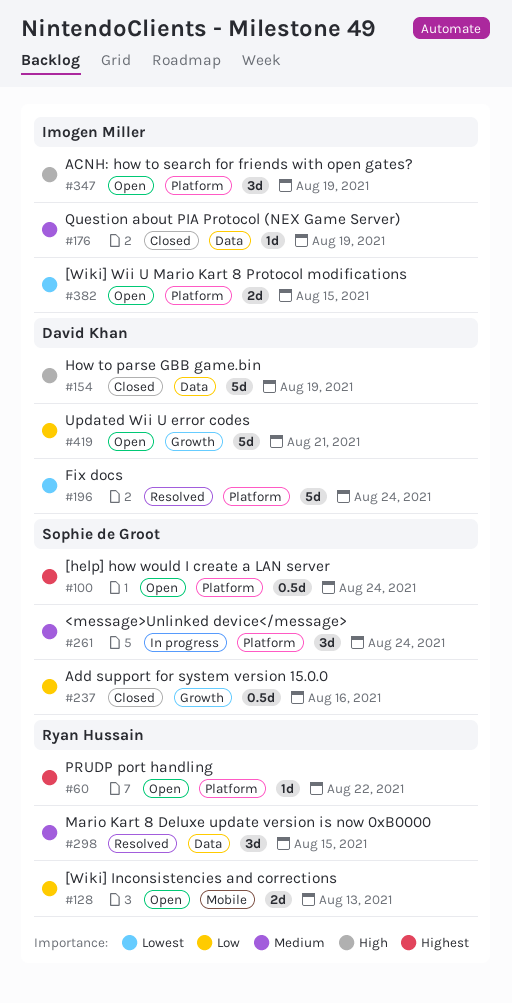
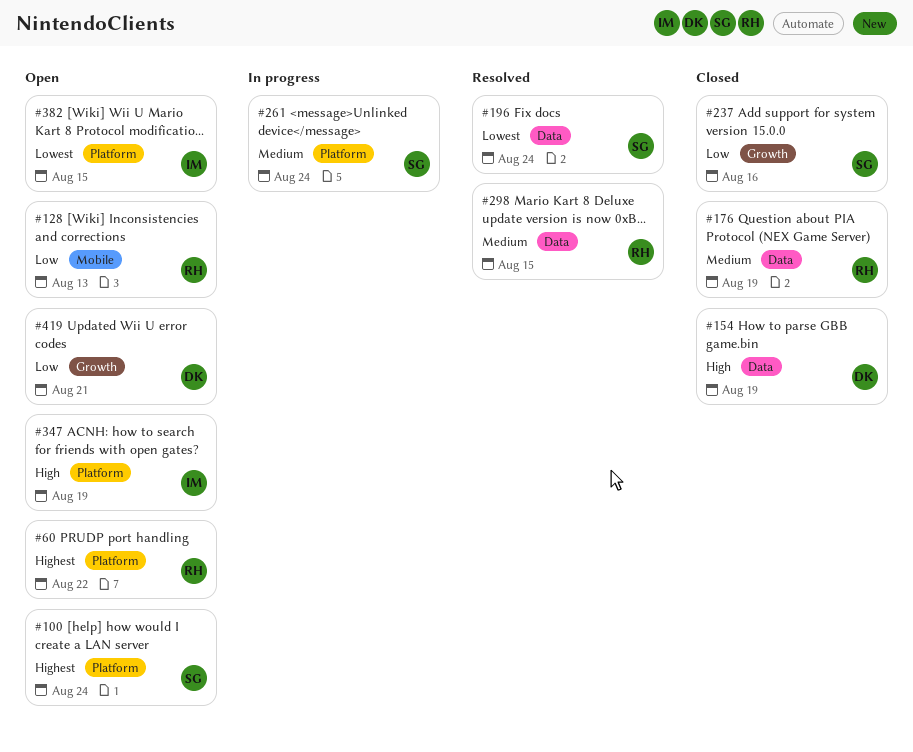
#176, owner: Imogen Miller -> Ryan Hussain
#196, owner: David Khan -> Sophie de Groot
#196, label: Platform -> Data

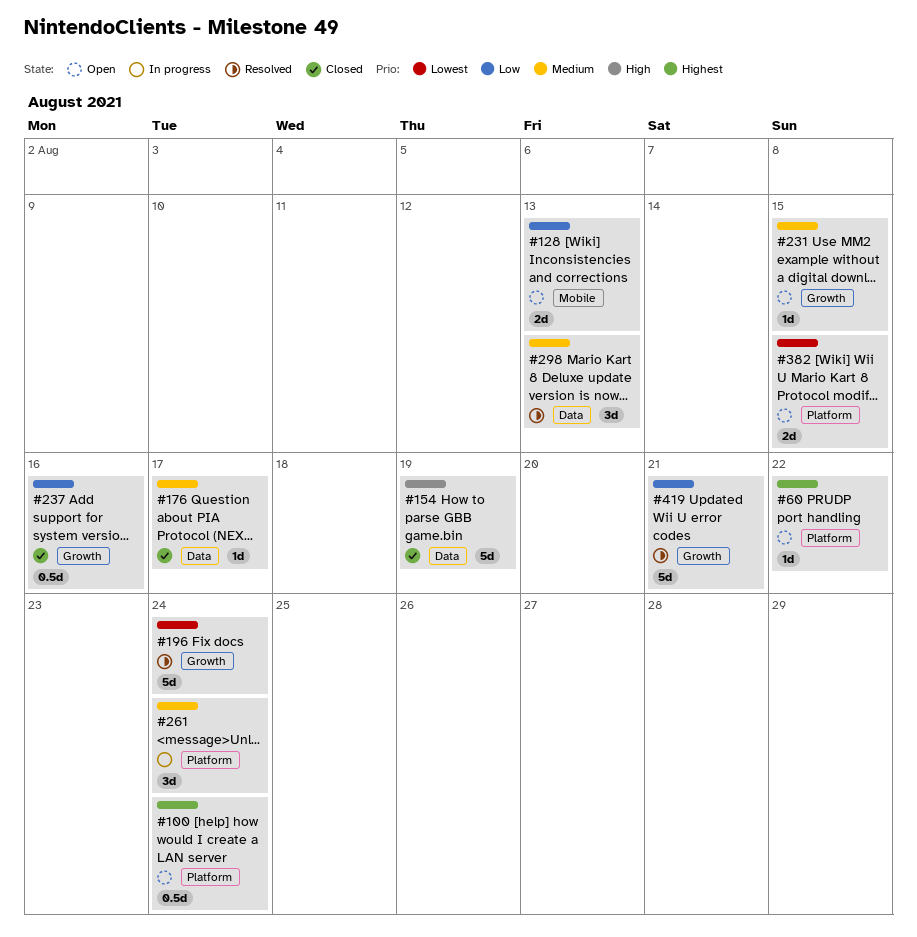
#176, due: Aug 19 -> Aug 17
#196, label: Data -> Growth
#231: none -> present
#298, due: Aug 15 -> Aug 13
#347: present -> none
#419, status: Open -> Resolved

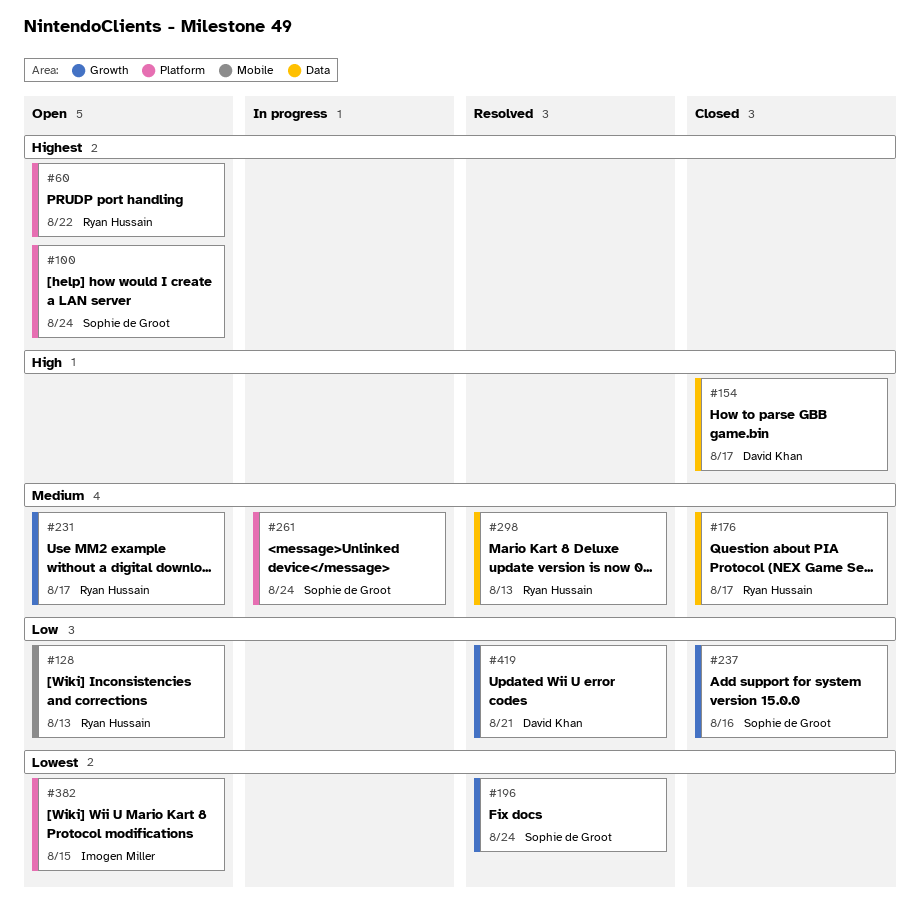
#154, due: Aug 19 -> Aug 17
#231, due: Aug 15 -> Aug 17

